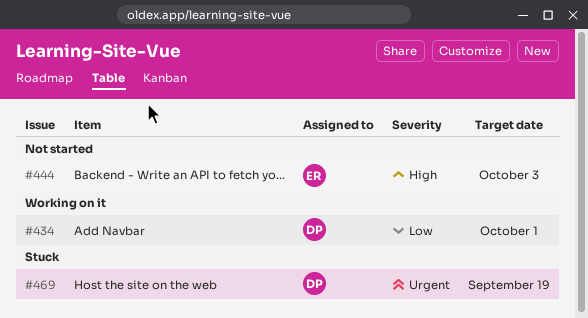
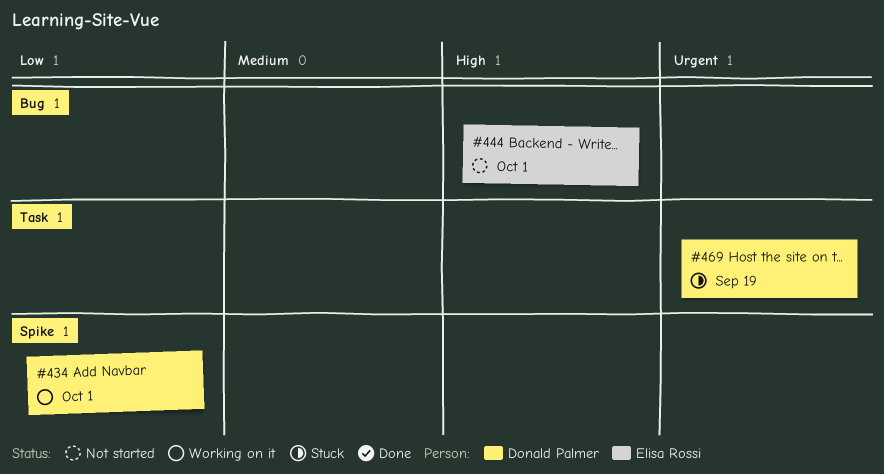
#444, due: Oct 3 -> Oct 1

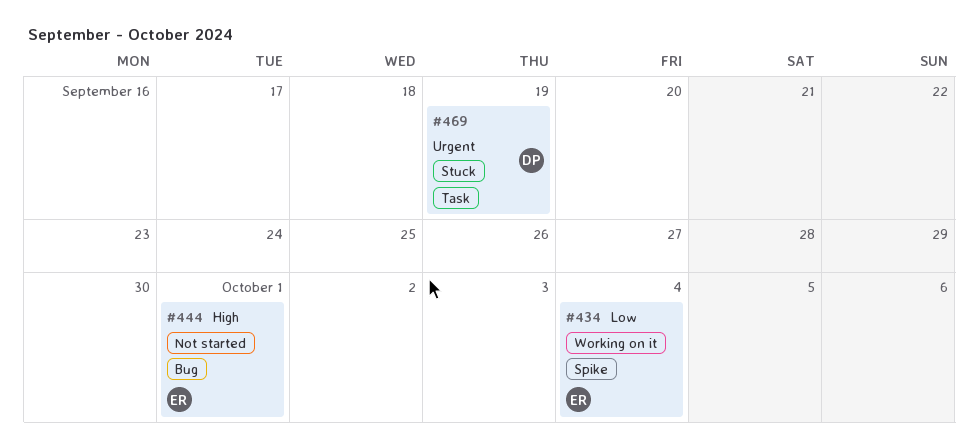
#434, owner: Donald Palmer -> Elisa Rossi
#434, due: Oct 1 -> Oct 4

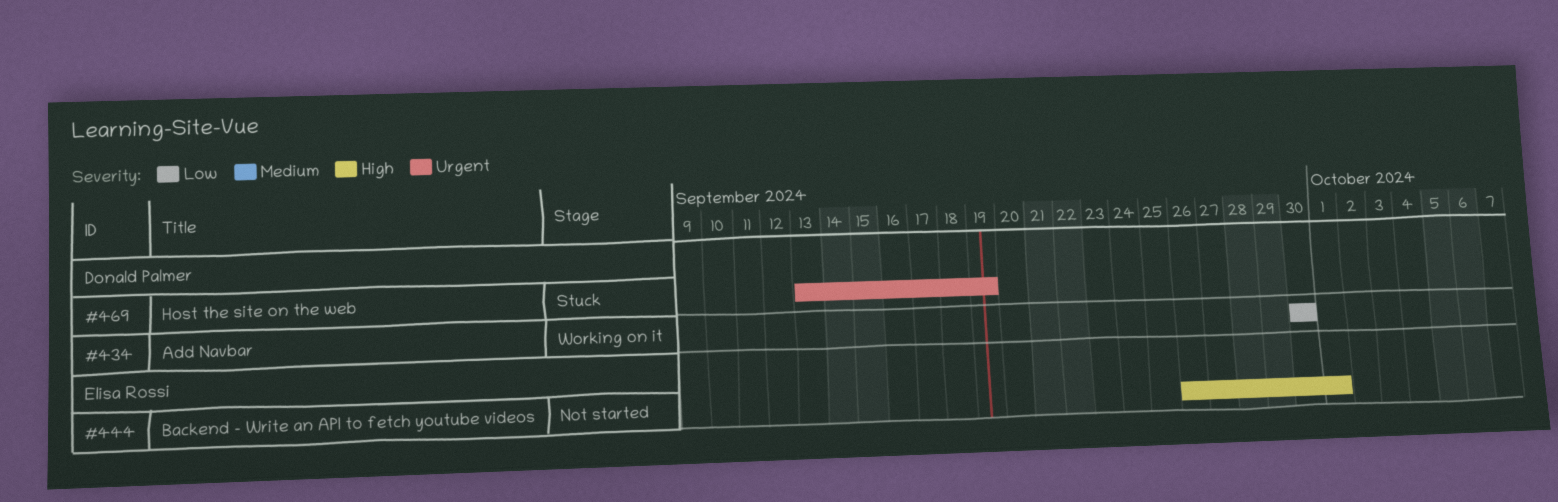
#434, owner: Elisa Rossi -> Donald Palmer
#434, due: Oct 4 -> Sep 30

